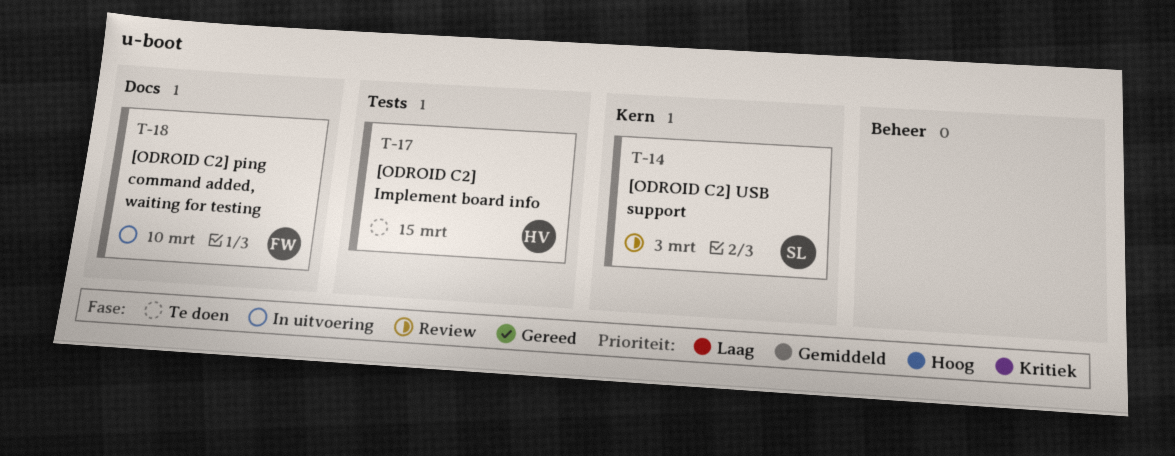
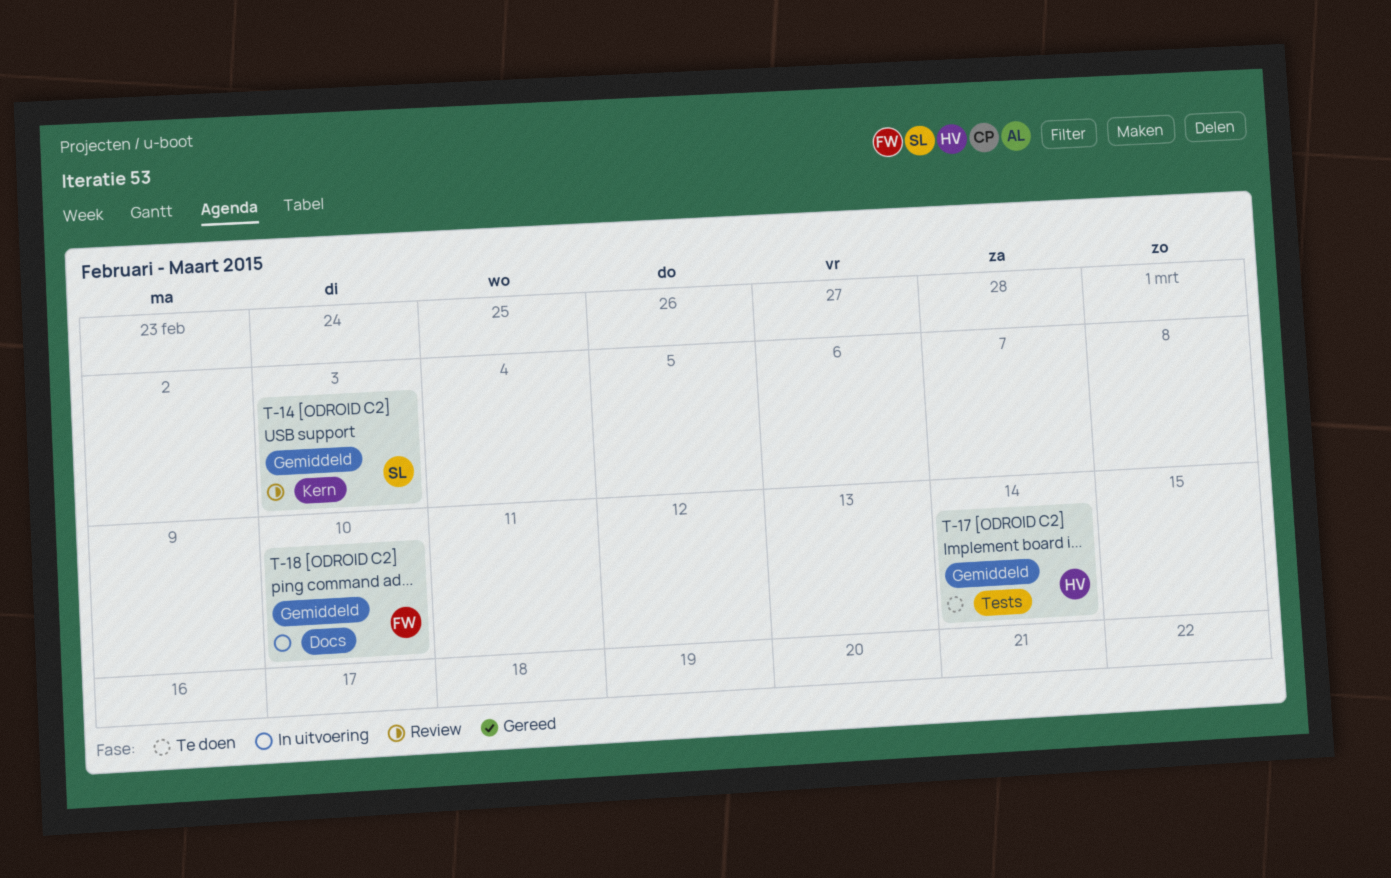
T-17, due: Mar 15 -> Mar 14

